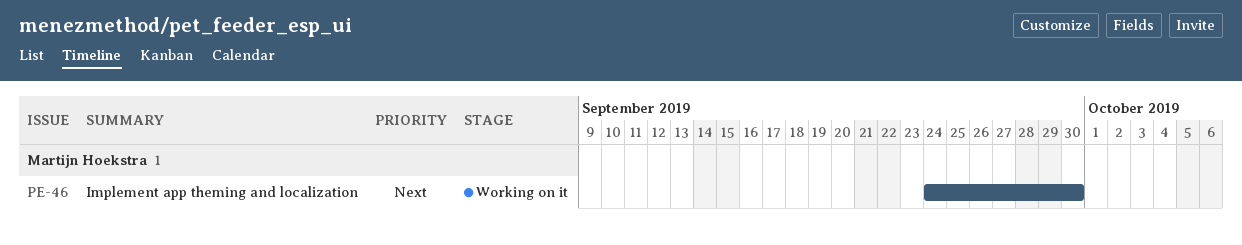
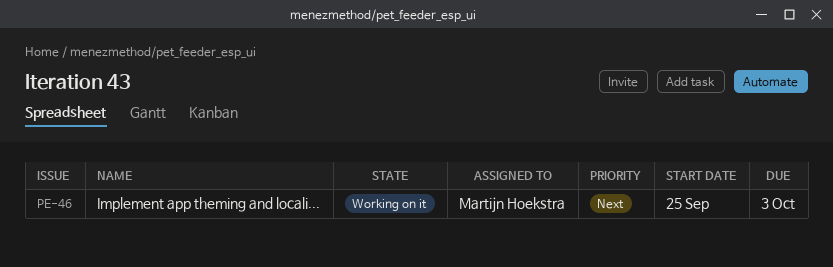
PE-46, start: Sep 24 -> Sep 25
PE-46, due: Sep 30 -> Oct 3

